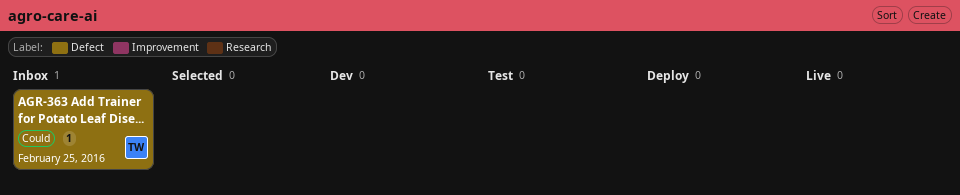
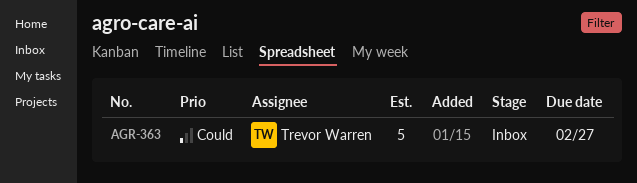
AGR-363, estimate: 1 -> 5
AGR-363, due: Feb 25 -> Feb 27

